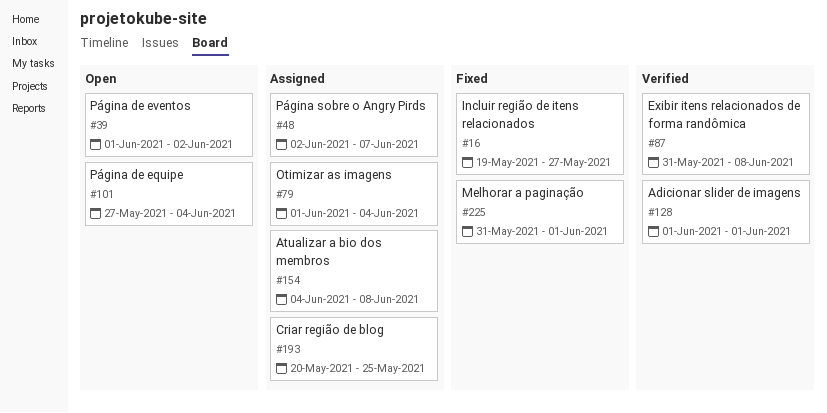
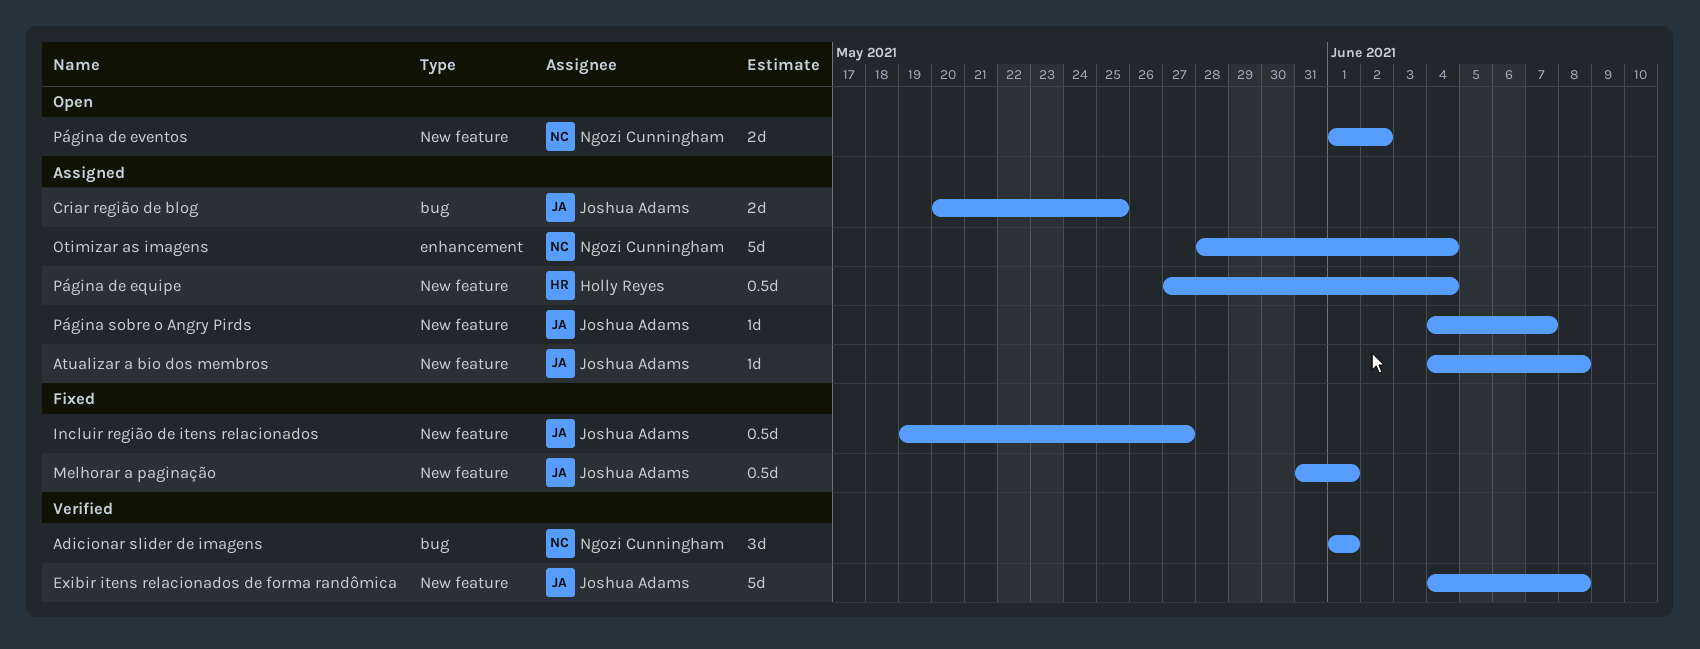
Exibir itens relacionados de forma randômica, start: May 31 -> Jun 4
Otimizar as imagens, start: Jun 1 -> May 28
Página de equipe, status: Open -> Assigned
Página sobre o Angry Pirds, start: Jun 2 -> Jun 4

